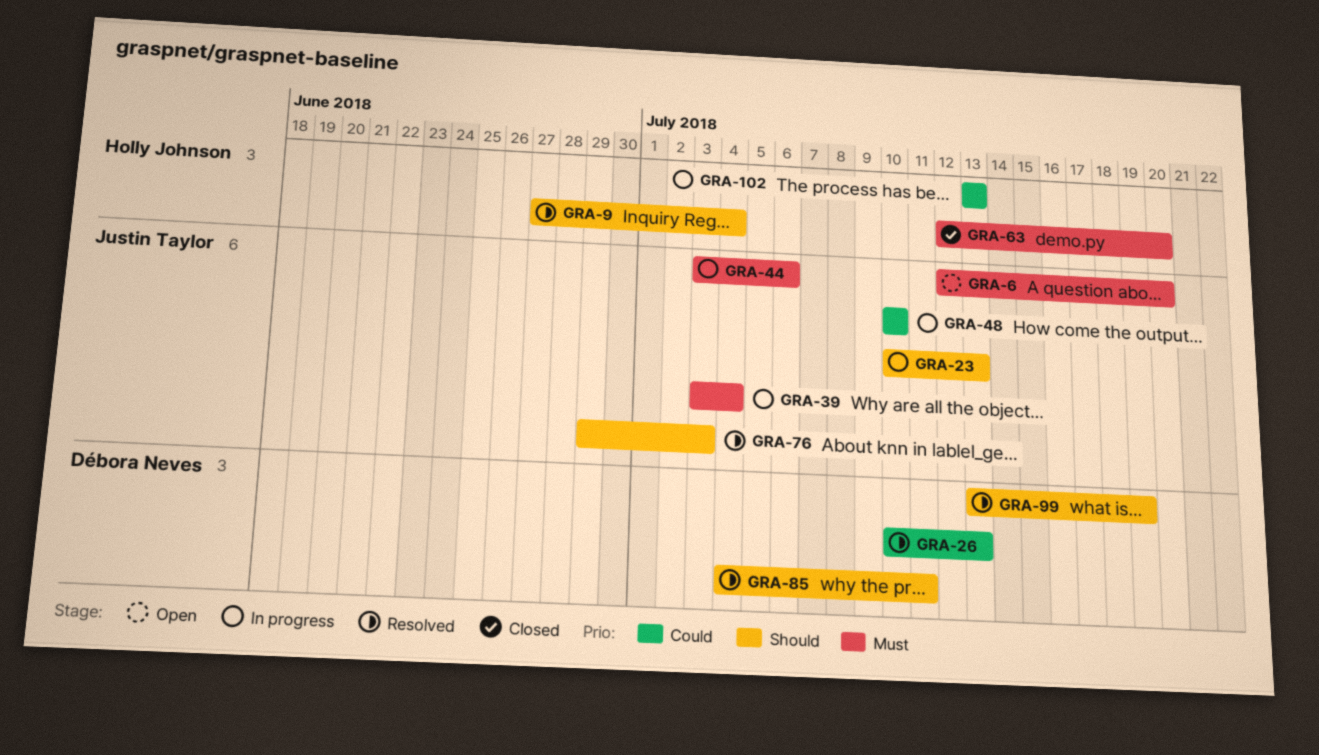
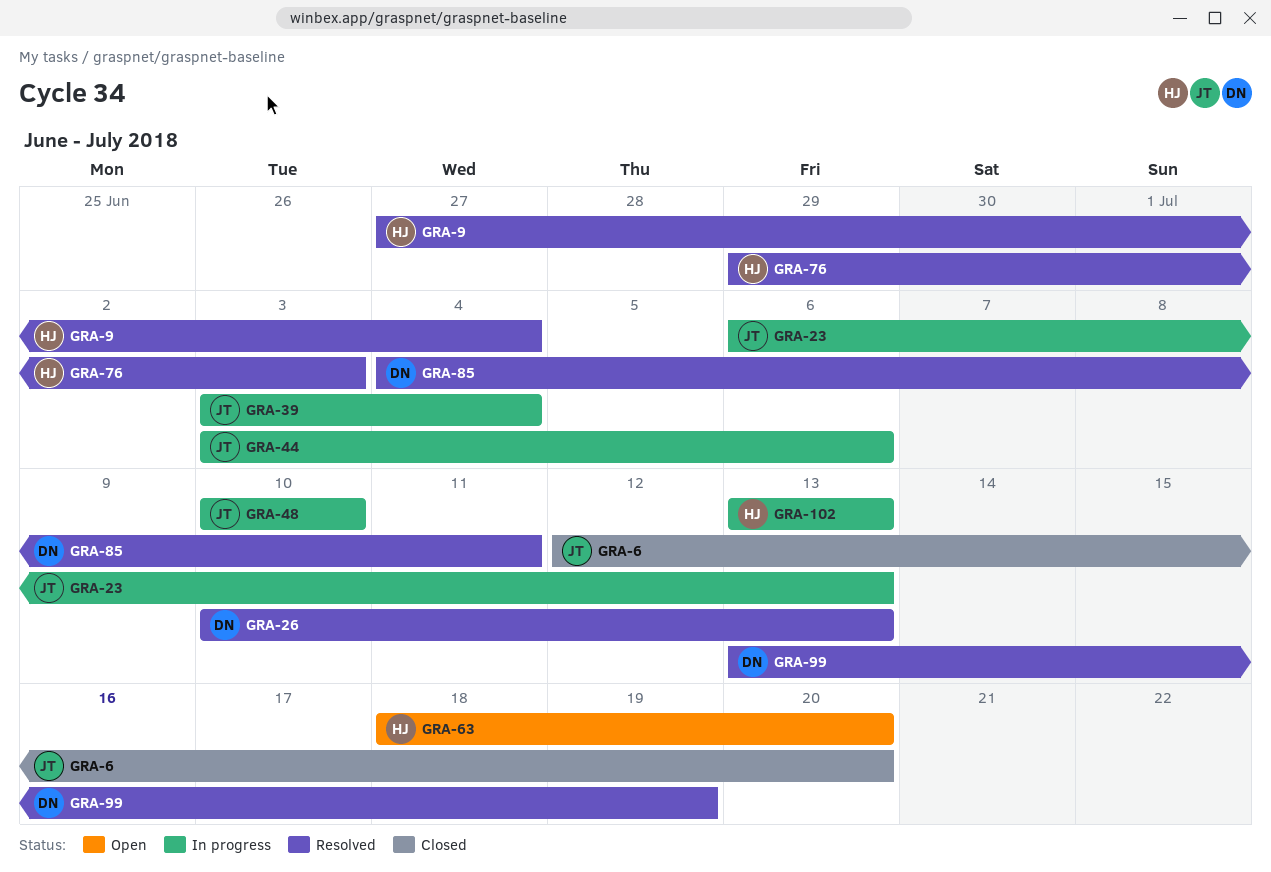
GRA-6, status: Open -> Closed
GRA-23, start: Jul 10 -> Jul 6
GRA-63, status: Closed -> Open
GRA-63, start: Jul 12 -> Jul 18
GRA-76, owner: Justin Taylor -> Holly Johnson

